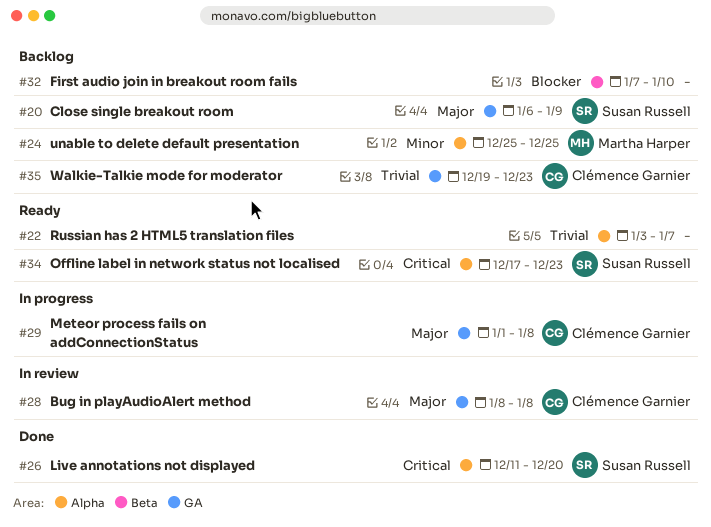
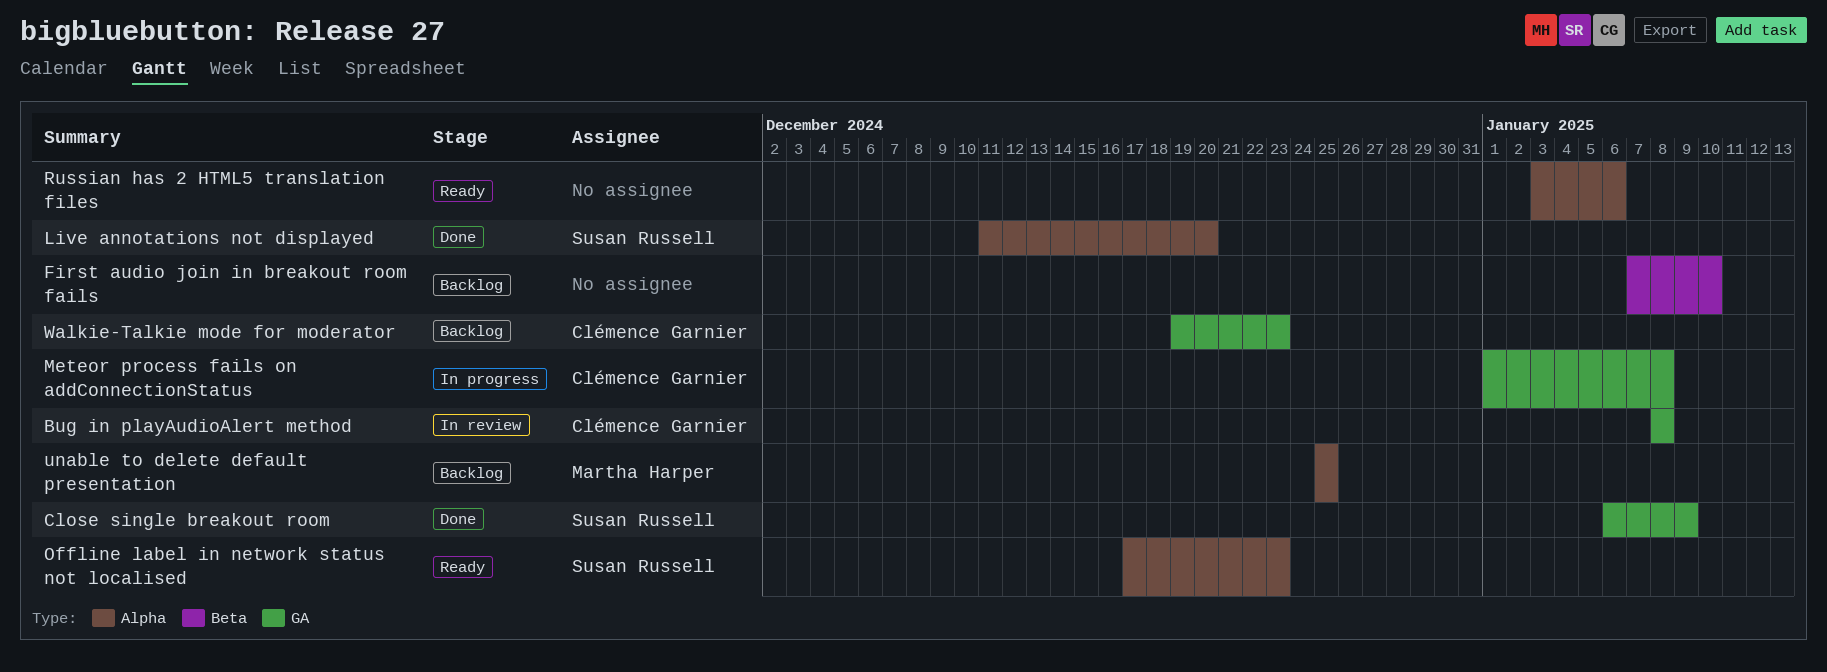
Close single breakout room, status: Backlog -> Done
Russian has 2 HTML5 translation files, due: Jan 7 -> Jan 6

